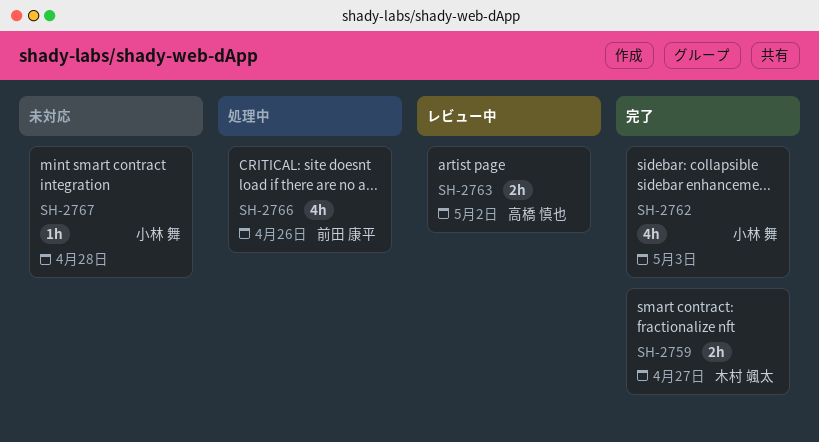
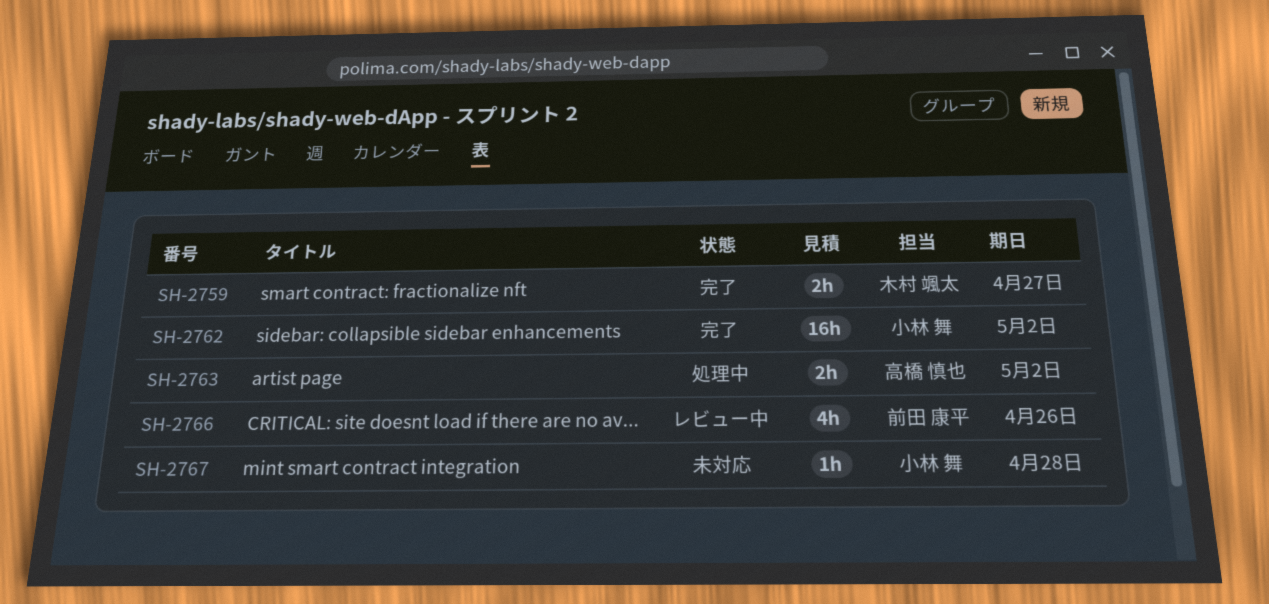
SH-2762, estimate: 4h -> 16h
SH-2762, due: May 3 -> May 2
SH-2763, status: レビュー中 -> 処理中
SH-2766, status: 処理中 -> レビュー中

